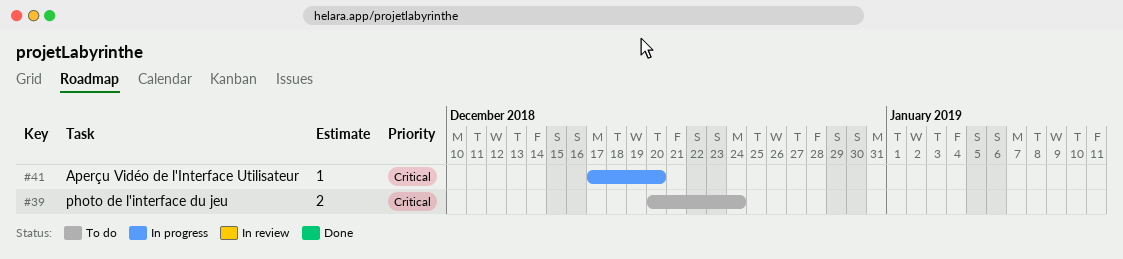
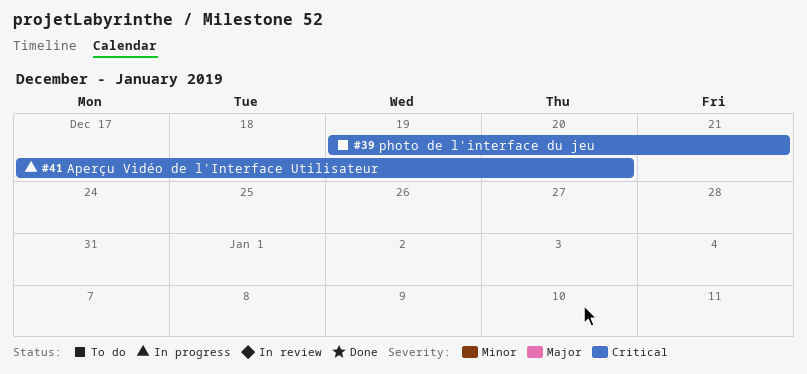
#39, start: Dec 20 -> Dec 19
#39, due: Dec 24 -> Dec 21

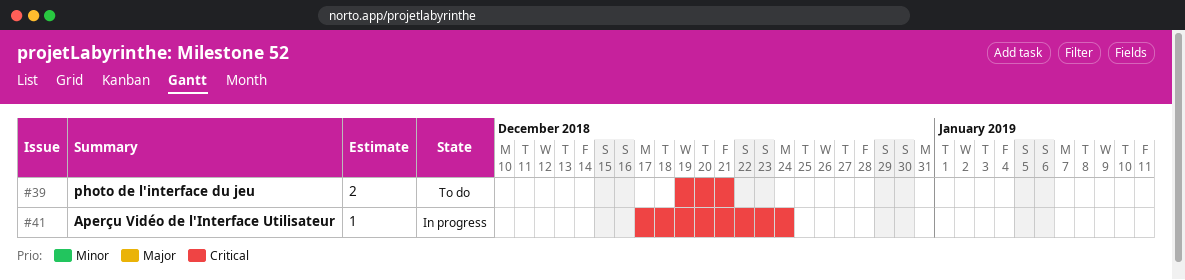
#41, due: Dec 20 -> Dec 24

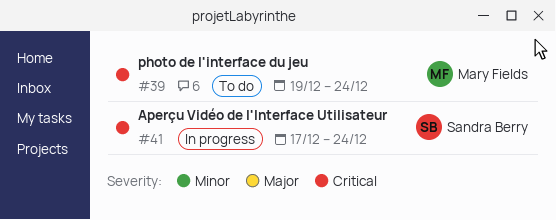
#39, due: Dec 21 -> Dec 24

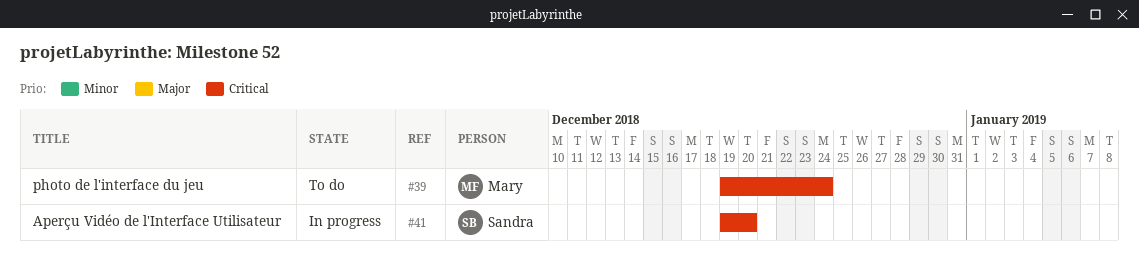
#41, start: Dec 17 -> Dec 19
#41, due: Dec 24 -> Dec 20

